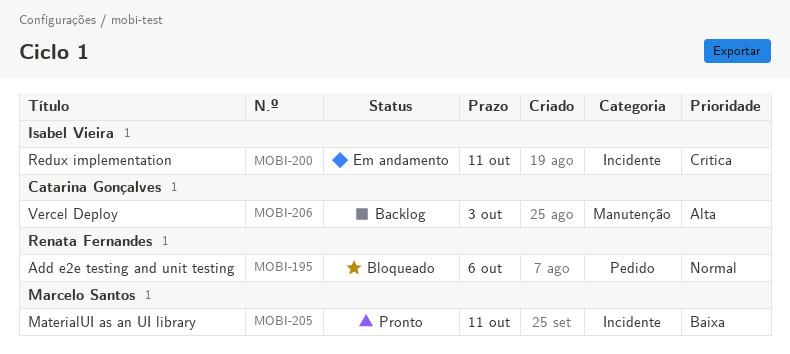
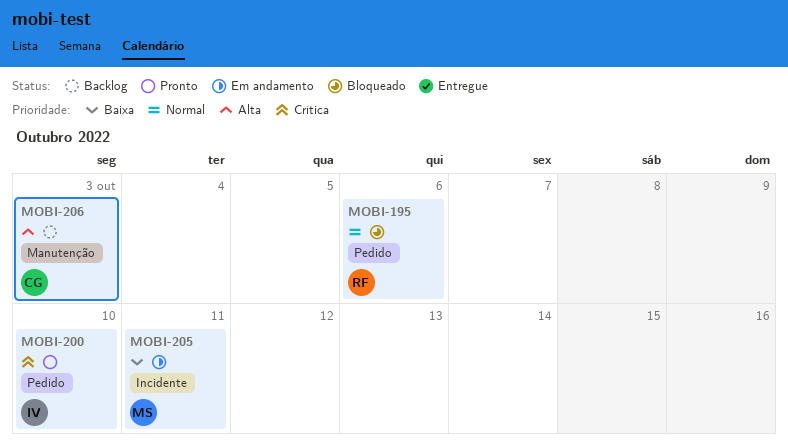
MOBI-200, status: Em andamento -> Pronto
MOBI-200, label: Incidente -> Pedido
MOBI-200, due: Oct 11 -> Oct 10
MOBI-205, status: Pronto -> Em andamento

